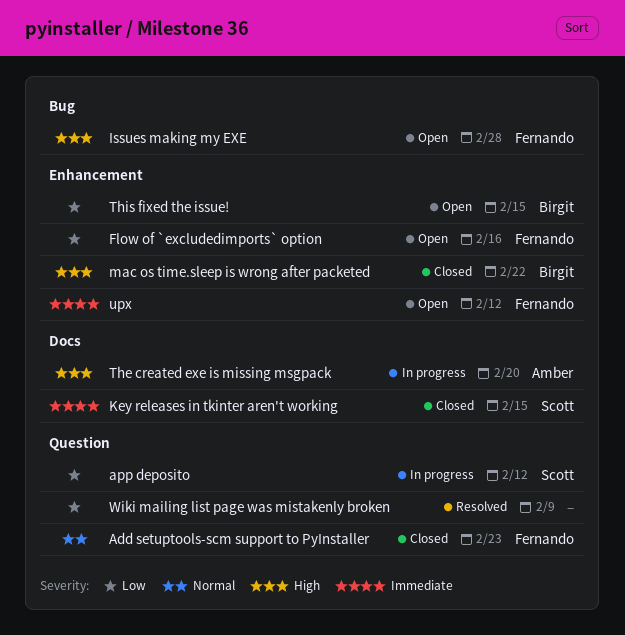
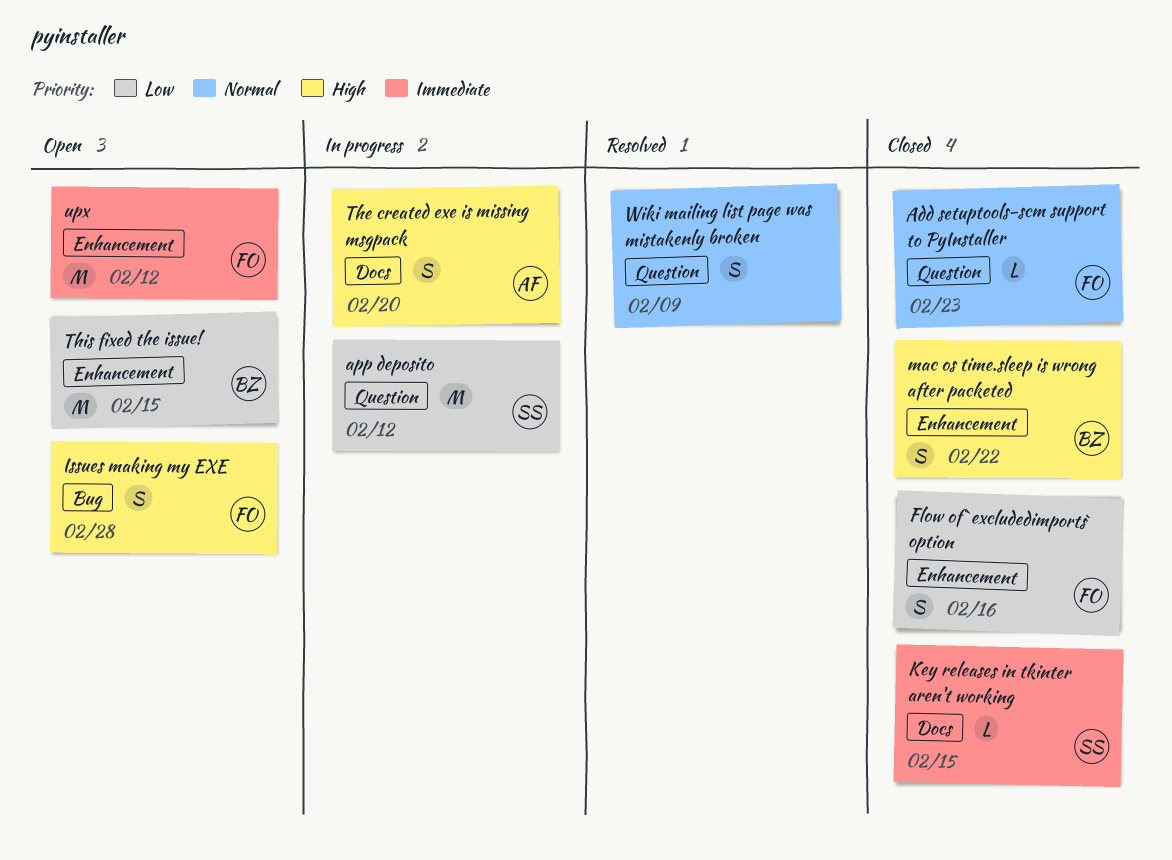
Flow of `excludedimports` option, status: Open -> Closed
Wiki mailing list page was mistakenly broken, priority: Low -> Normal

